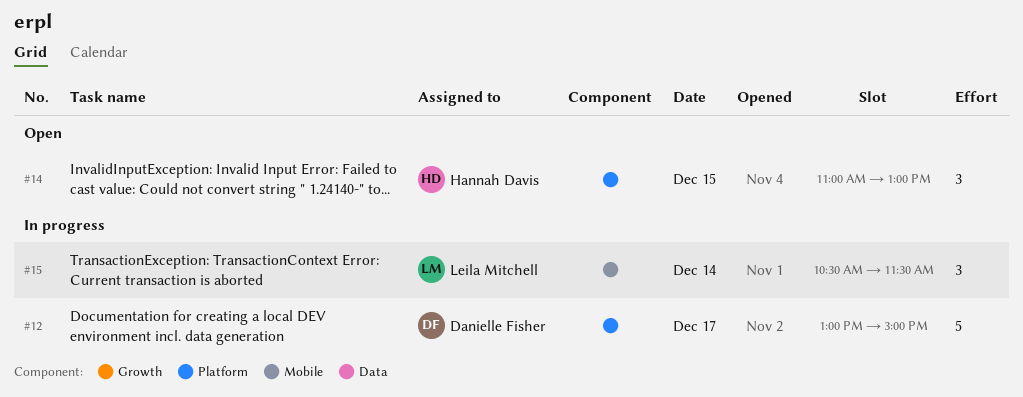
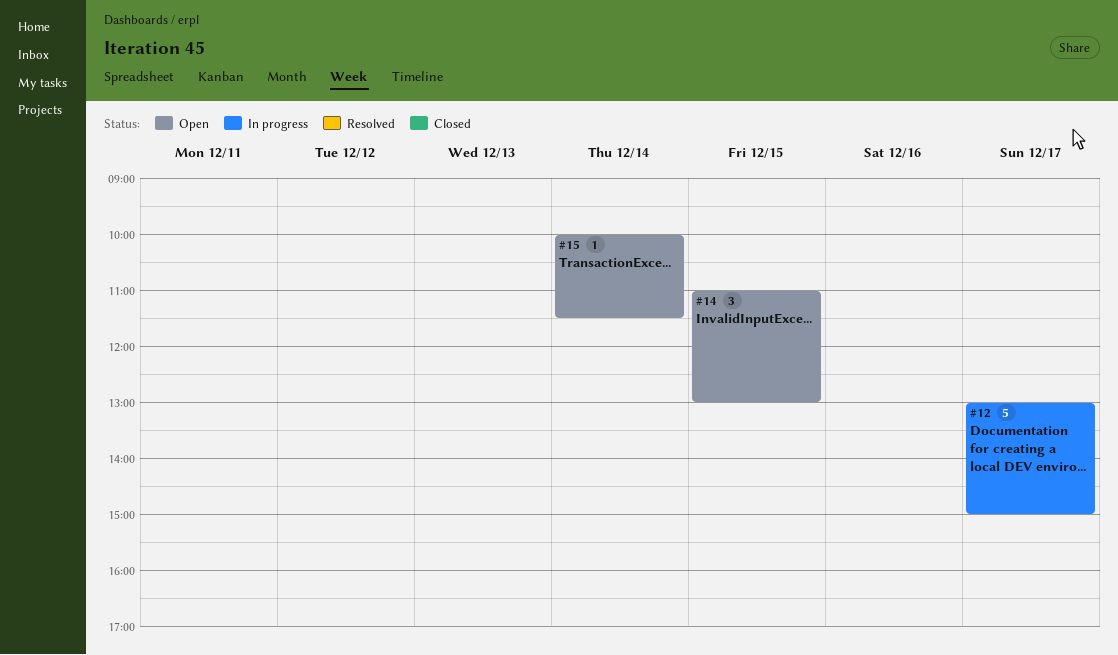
#15, status: In progress -> Open
#15, estimate: 3 -> 1
#15, begins: 10:30 -> 10:00

